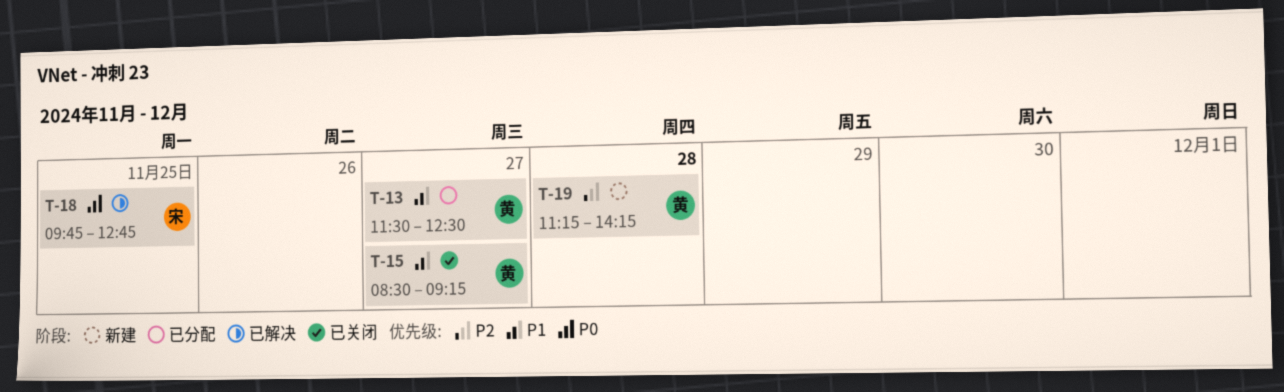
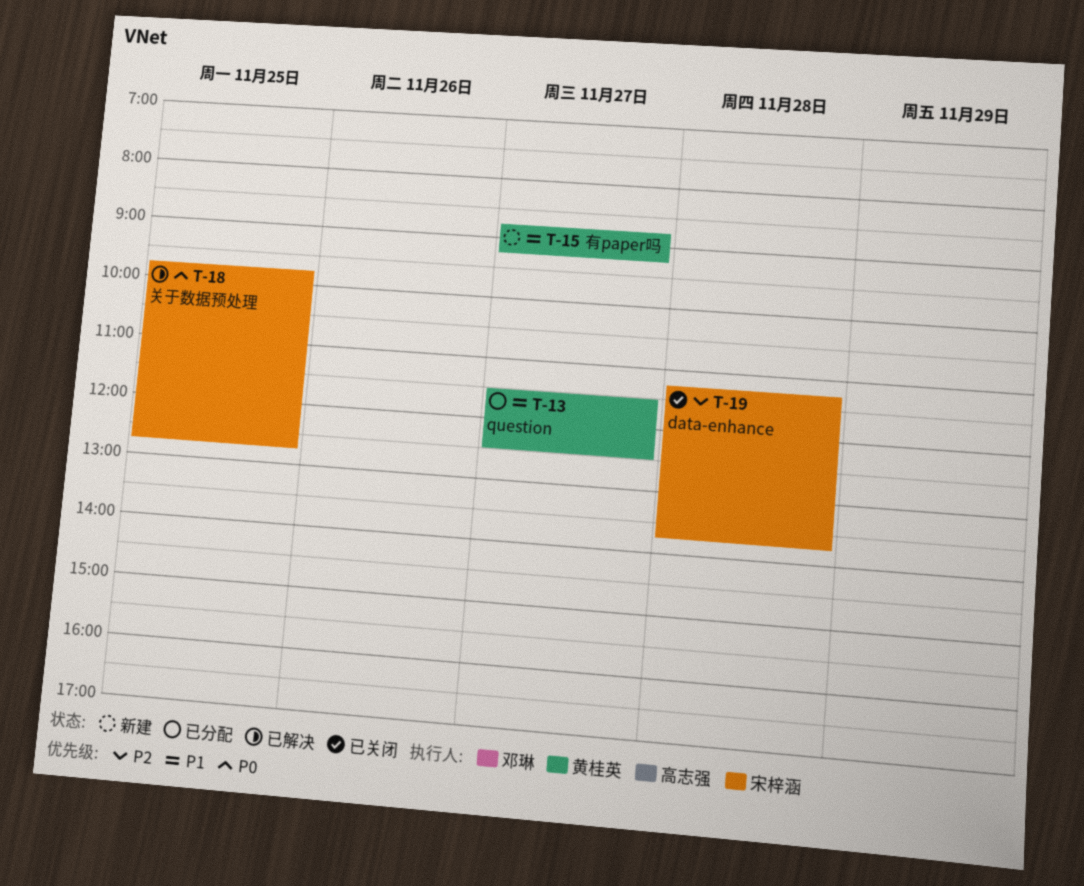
T-15, status: 已关闭 -> 新建
T-15, begins: 08:30 -> 08:45
T-19, status: 新建 -> 已关闭
T-19, owner: 黄桂英 -> 宋梓涵
T-19, ends: 14:15 -> 13:45

